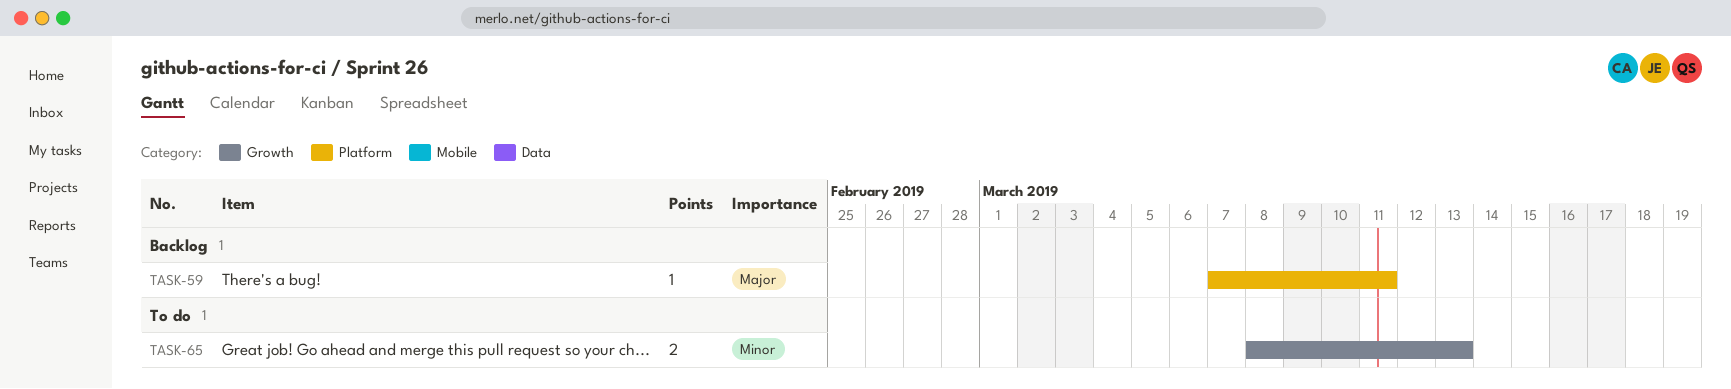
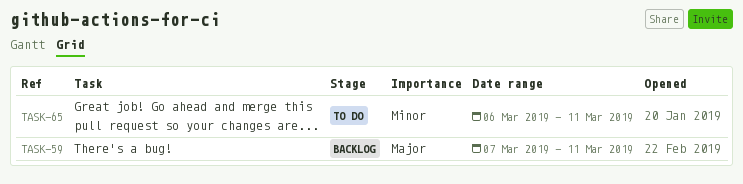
TASK-65, start: Mar 8 -> Mar 6
TASK-65, due: Mar 13 -> Mar 11

